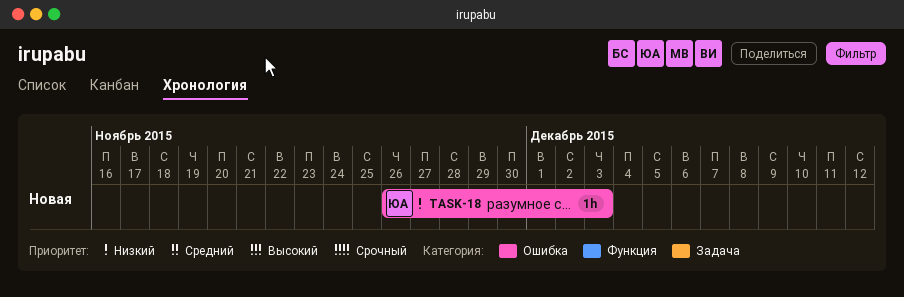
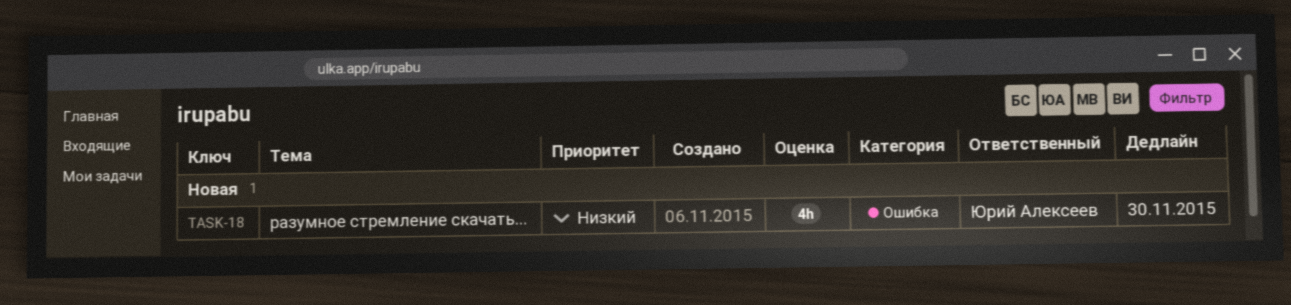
TASK-18, estimate: 1h -> 4h
TASK-18, due: Dec 3 -> Nov 30

